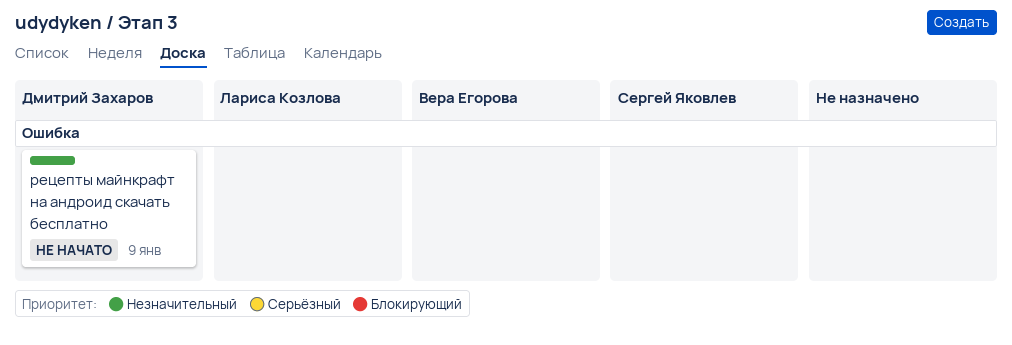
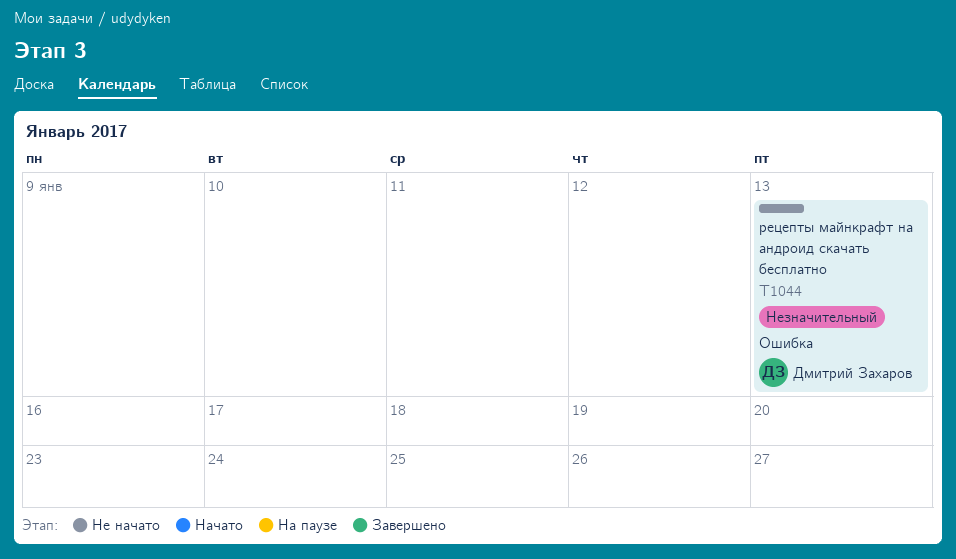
рецепты майнкрафт на андроид скачать бесплатно, due: Jan 9 -> Jan 13

